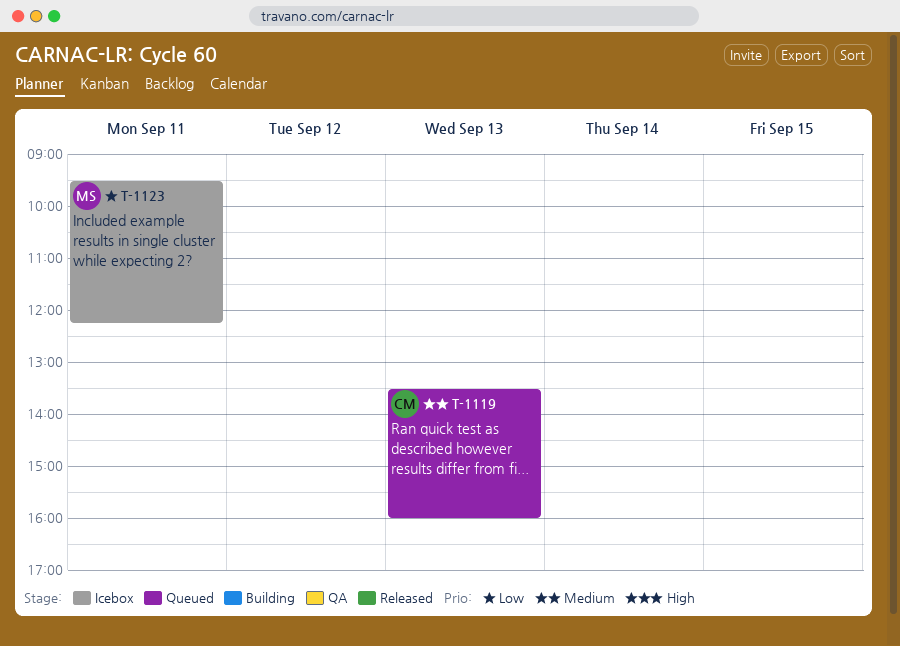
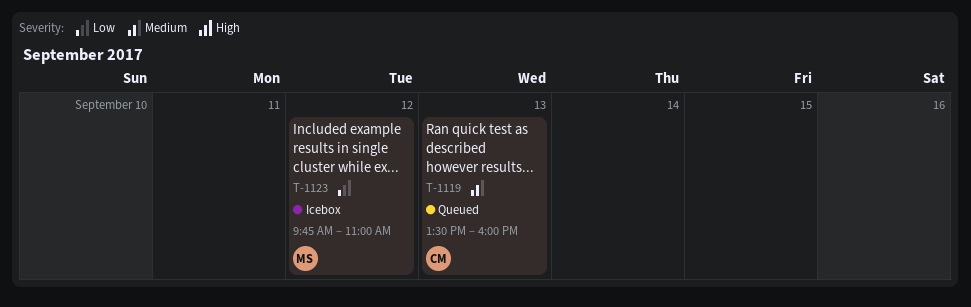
T-1123, day: Sep 11 -> Sep 12
T-1123, begins: 09:30 -> 09:45
T-1123, ends: 12:15 -> 11:00

